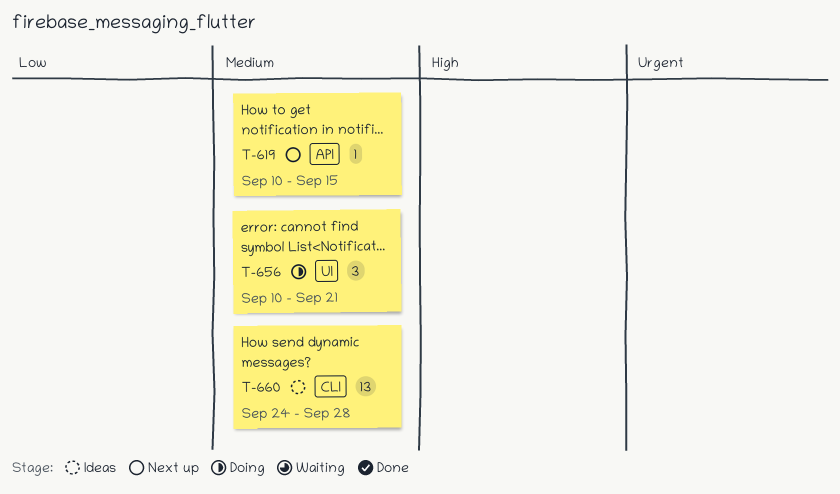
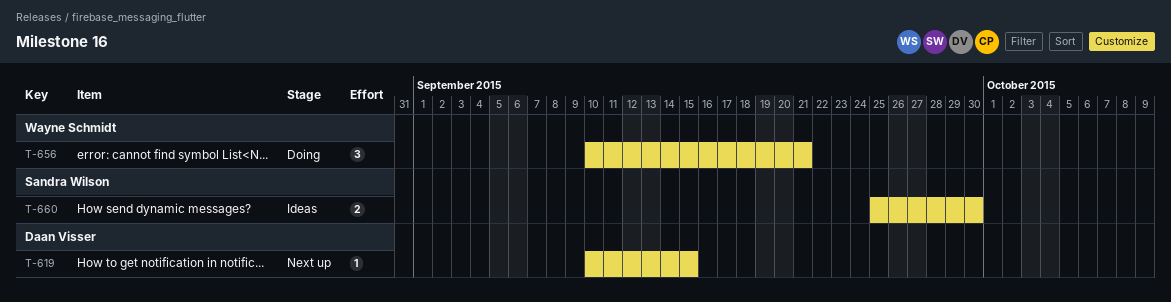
T-660, estimate: 13 -> 2
T-660, start: Sep 24 -> Sep 25
T-660, due: Sep 28 -> Sep 30

